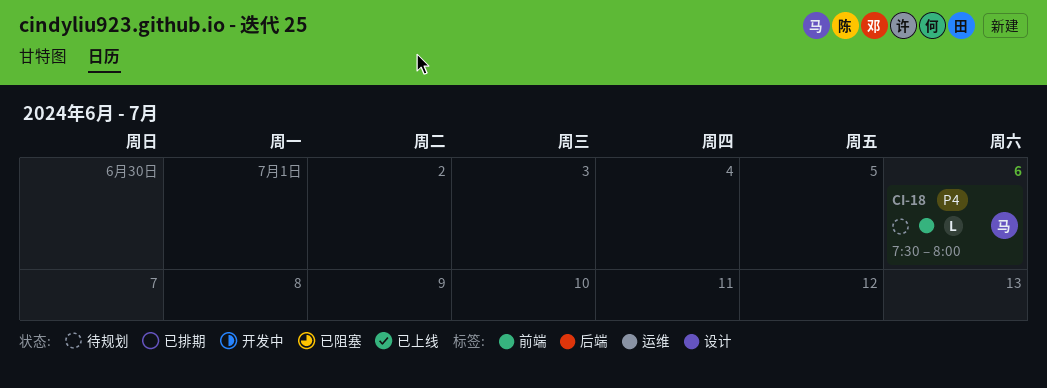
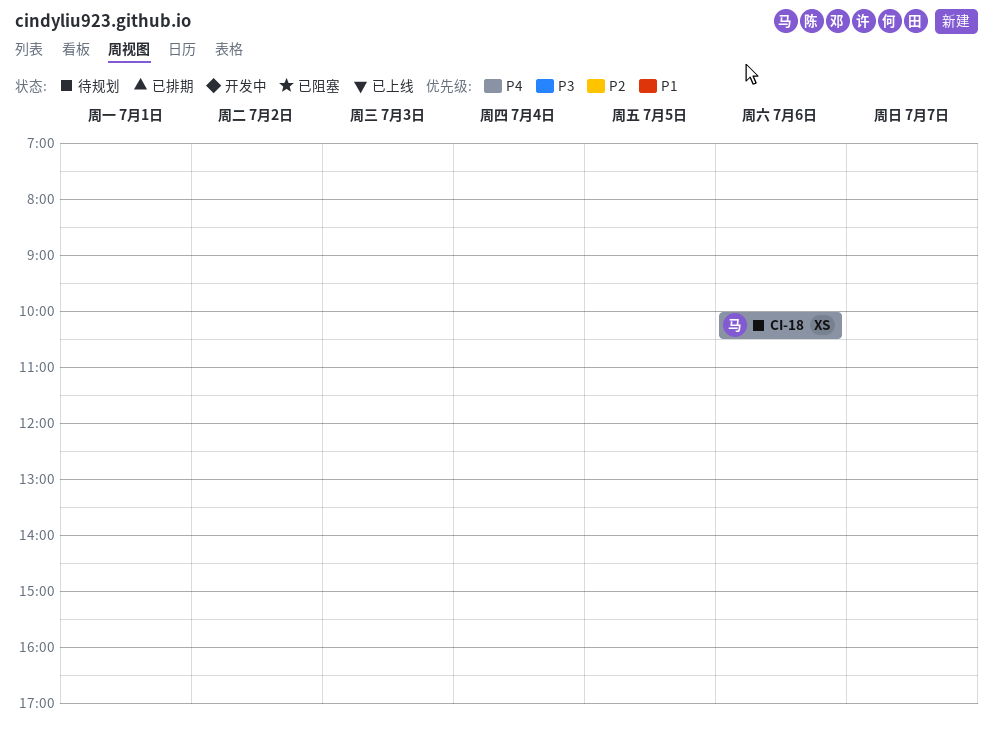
CI-18, estimate: L -> XS
CI-18, begins: 07:30 -> 10:00
CI-18, ends: 08:00 -> 10:30

